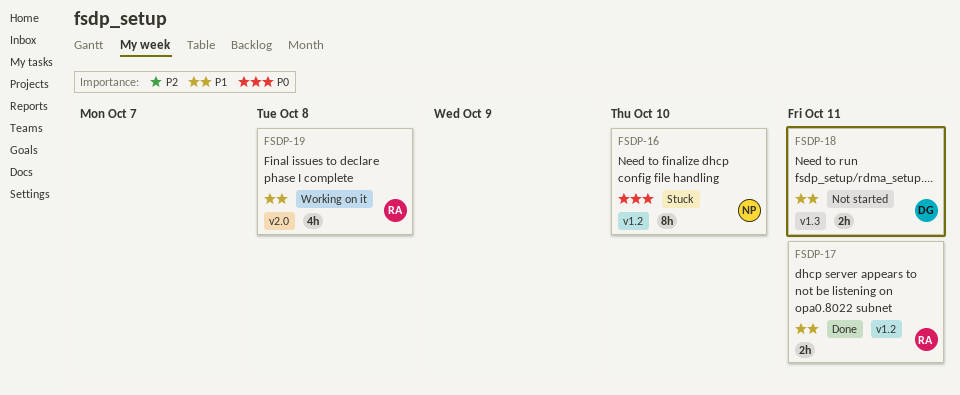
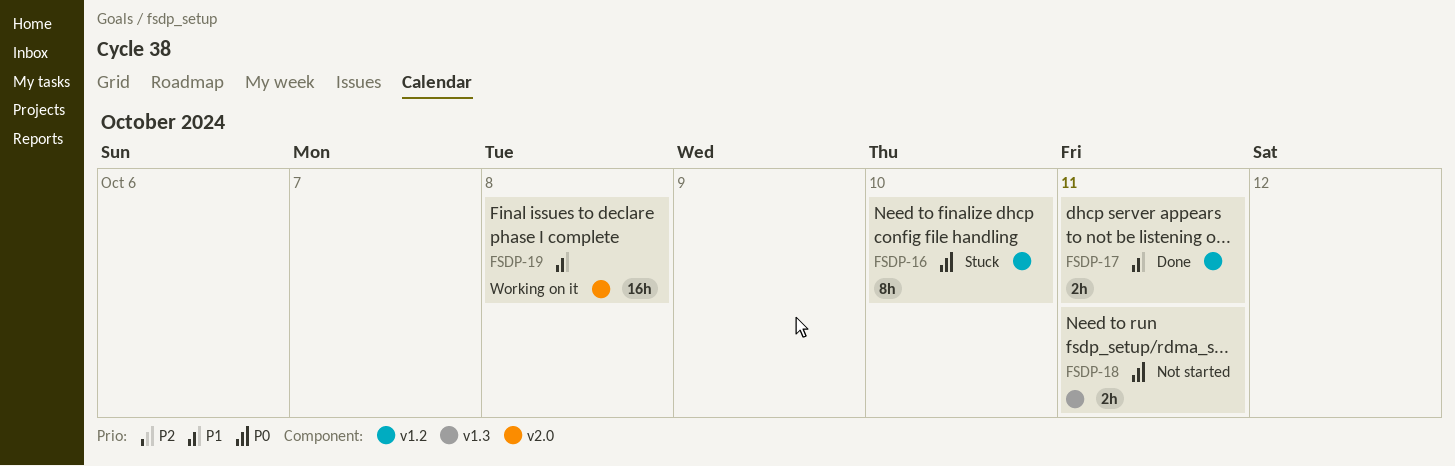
FSDP-18, priority: P1 -> P0
FSDP-19, estimate: 4h -> 16h

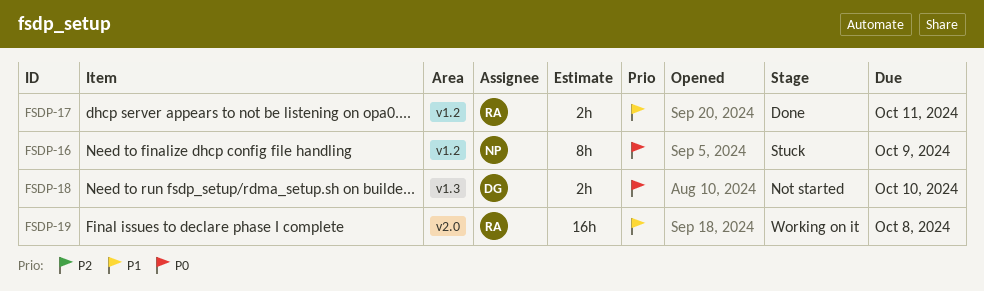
FSDP-16, due: Oct 10 -> Oct 9
FSDP-18, due: Oct 11 -> Oct 10

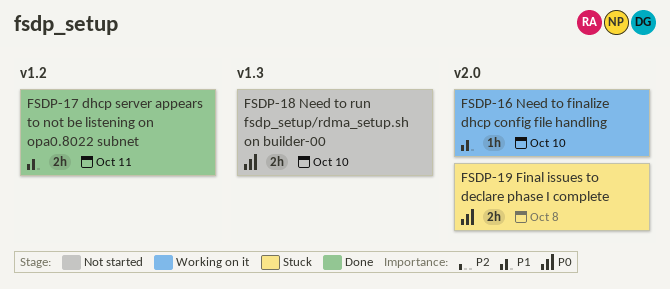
FSDP-16, status: Stuck -> Working on it
FSDP-16, priority: P0 -> P1
FSDP-16, label: v1.2 -> v2.0
FSDP-16, estimate: 8h -> 1h
FSDP-16, due: Oct 9 -> Oct 10
FSDP-19, status: Working on it -> Stuck
FSDP-19, priority: P1 -> P0
FSDP-19, estimate: 16h -> 2h

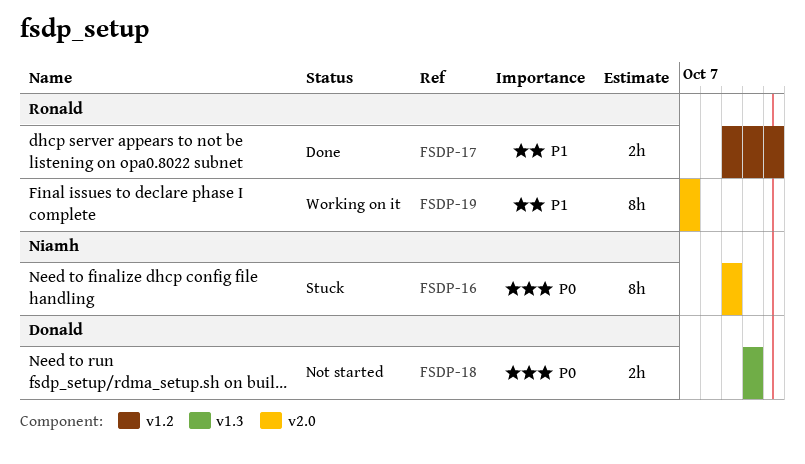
FSDP-16, status: Working on it -> Stuck
FSDP-16, priority: P1 -> P0
FSDP-16, estimate: 1h -> 8h
FSDP-16, due: Oct 10 -> Oct 9
FSDP-19, status: Stuck -> Working on it
FSDP-19, priority: P0 -> P1
FSDP-19, estimate: 2h -> 8h
FSDP-19, due: Oct 8 -> Oct 7

